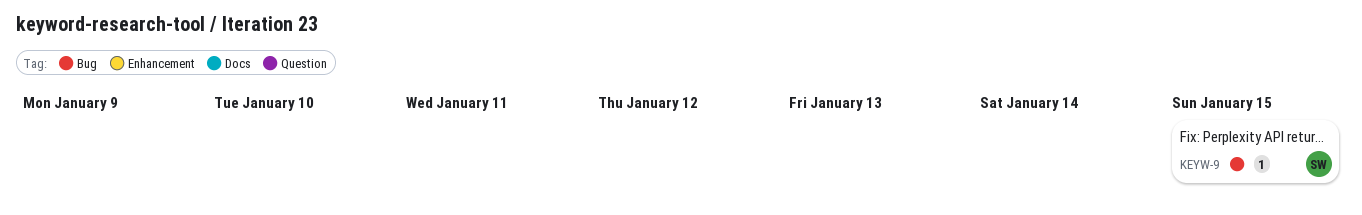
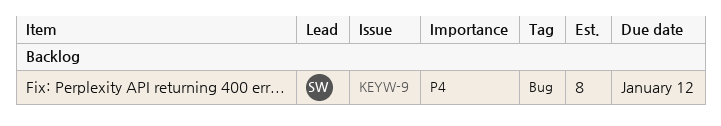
KEYW-9, estimate: 1 -> 8
KEYW-9, due: Jan 15 -> Jan 12

